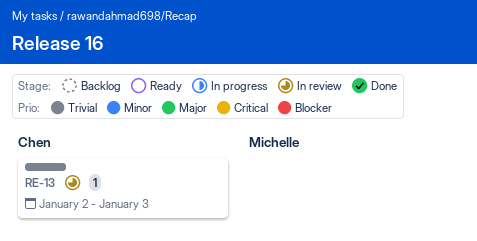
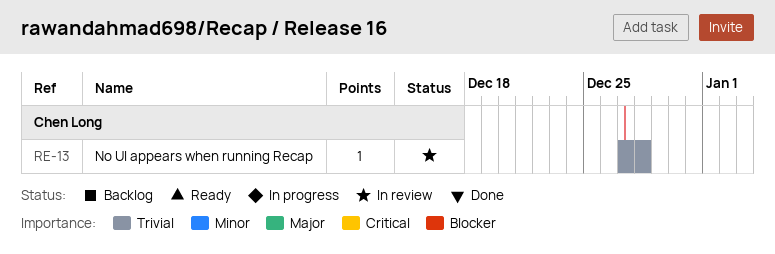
RE-13, start: Jan 2 -> Dec 27
RE-13, due: Jan 3 -> Dec 28

